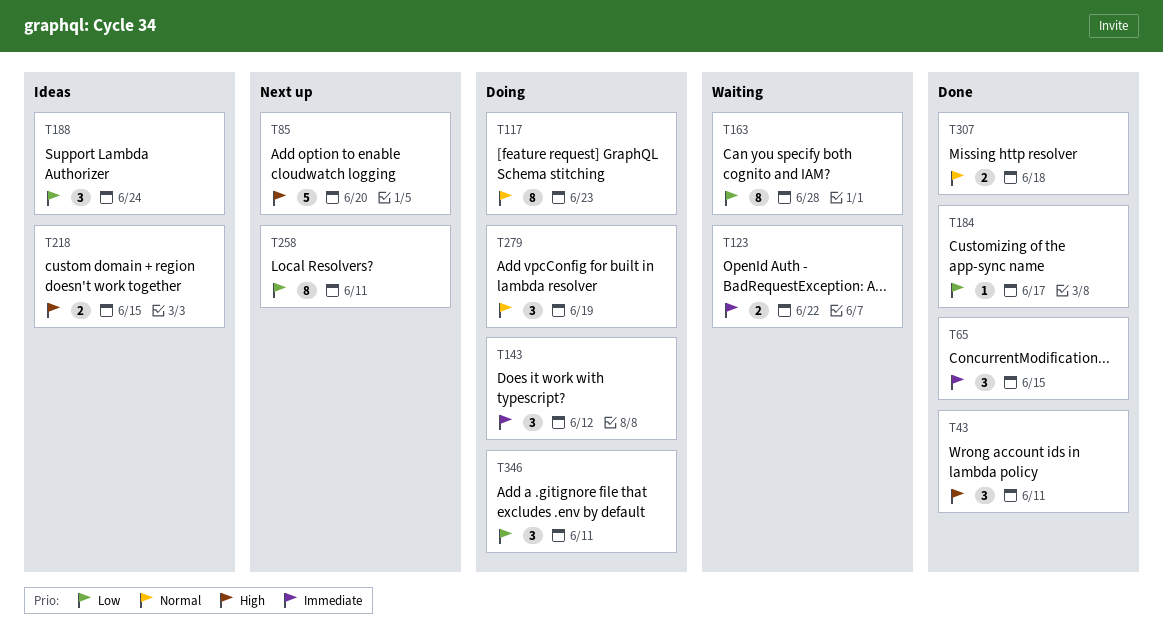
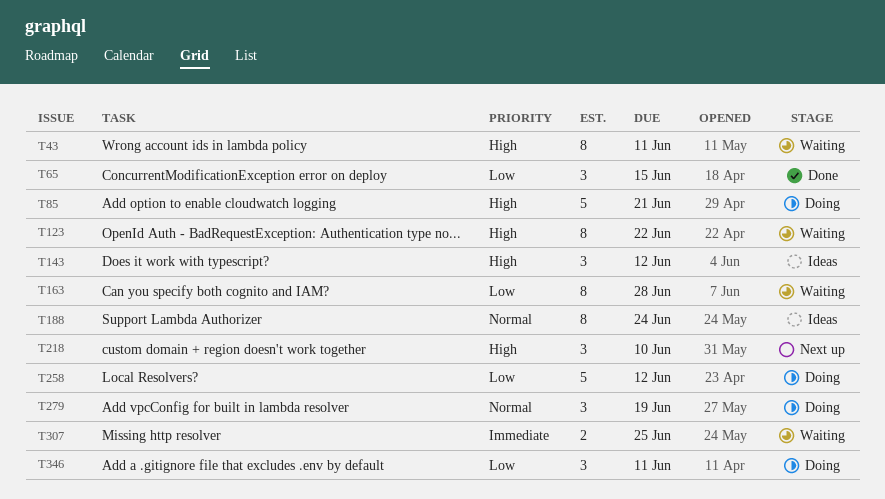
T43, status: Done -> Waiting
T43, estimate: 3 -> 8
T65, priority: Immediate -> Low
T85, status: Next up -> Doing
T85, due: Jun 20 -> Jun 21
T117: present -> none
T123, priority: Immediate -> High
T123, estimate: 2 -> 8
T143, status: Doing -> Ideas
T143, priority: Immediate -> High
T184: present -> none
T188, priority: Low -> Normal
T188, estimate: 3 -> 8
T218, status: Ideas -> Next up
T218, estimate: 2 -> 3
T218, due: Jun 15 -> Jun 10
T258, status: Next up -> Doing
T258, estimate: 8 -> 5
T258, due: Jun 11 -> Jun 12
T307, status: Done -> Waiting
T307, priority: Normal -> Immediate
T307, due: Jun 18 -> Jun 25

